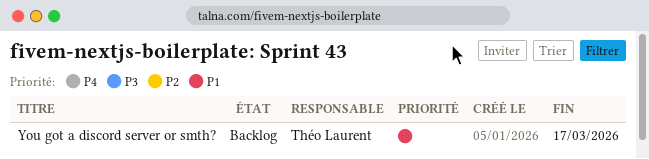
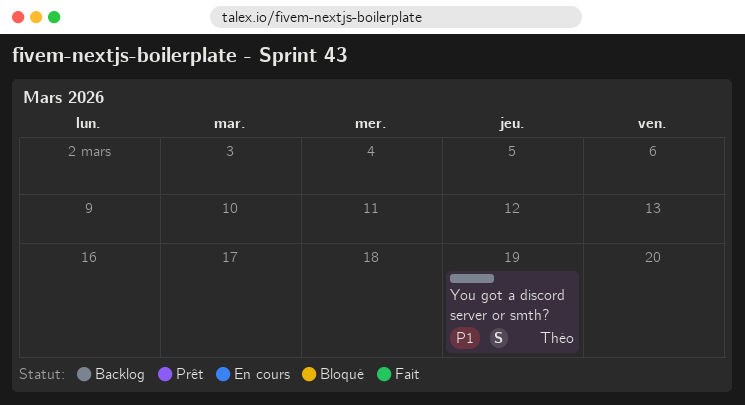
You got a discord server or smth?, due: Mar 17 -> Mar 19

